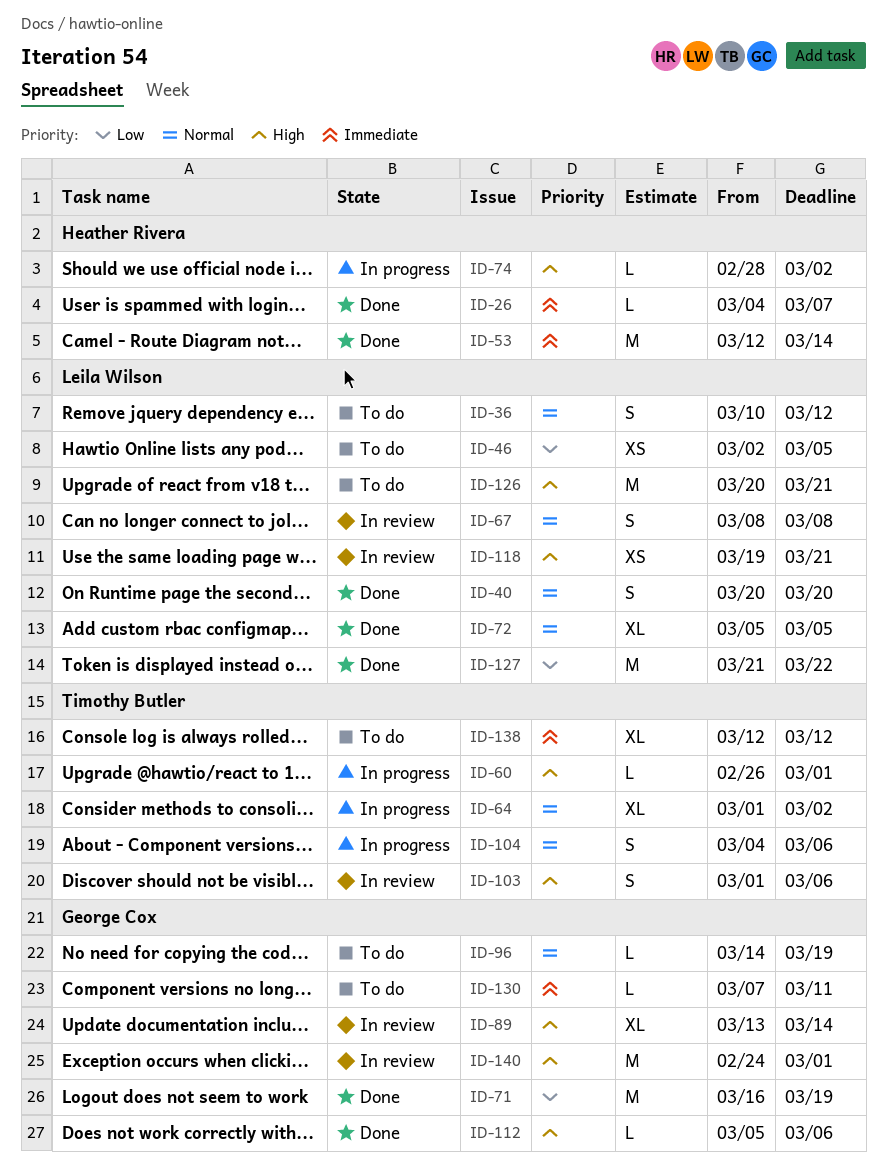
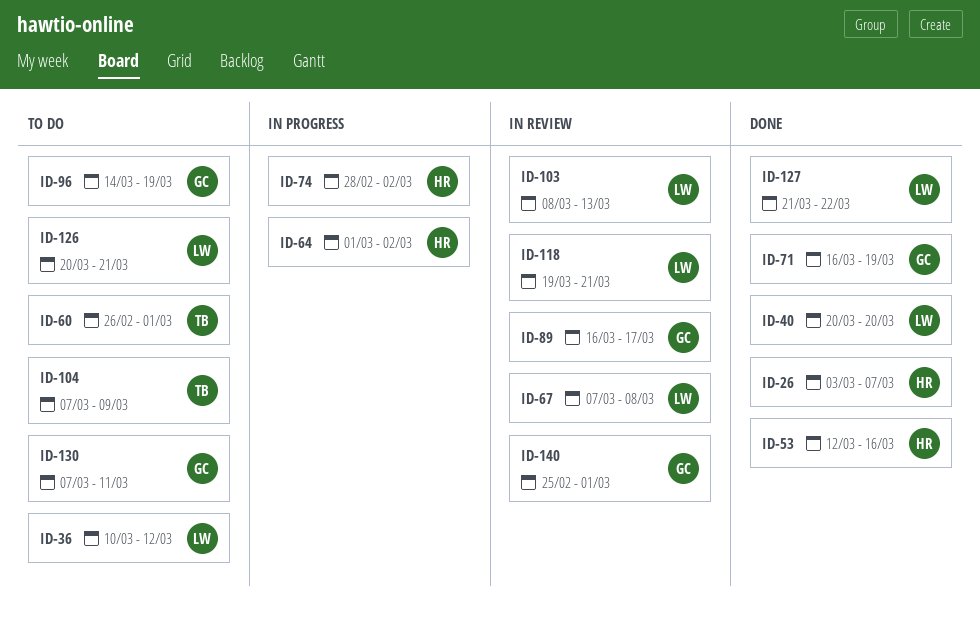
ID-26, start: Mar 4 -> Mar 3
ID-46: present -> none
ID-53, due: Mar 14 -> Mar 16
ID-60, status: In progress -> To do
ID-64, owner: Timothy Butler -> Heather Rivera
ID-67, start: Mar 8 -> Mar 7
ID-72: present -> none
ID-89, start: Mar 13 -> Mar 16
ID-89, due: Mar 14 -> Mar 17
ID-103, owner: Timothy Butler -> Leila Wilson
ID-103, start: Mar 1 -> Mar 8
ID-103, due: Mar 6 -> Mar 13
ID-104, status: In progress -> To do
ID-104, start: Mar 4 -> Mar 7
ID-104, due: Mar 6 -> Mar 9
ID-112: present -> none
ID-138: present -> none
ID-140, start: Feb 24 -> Feb 25

